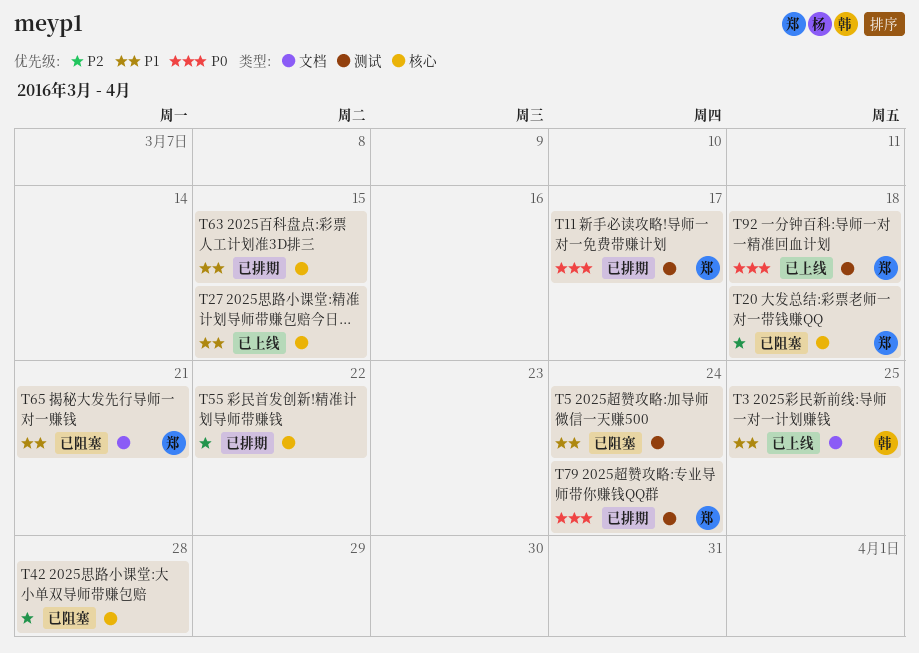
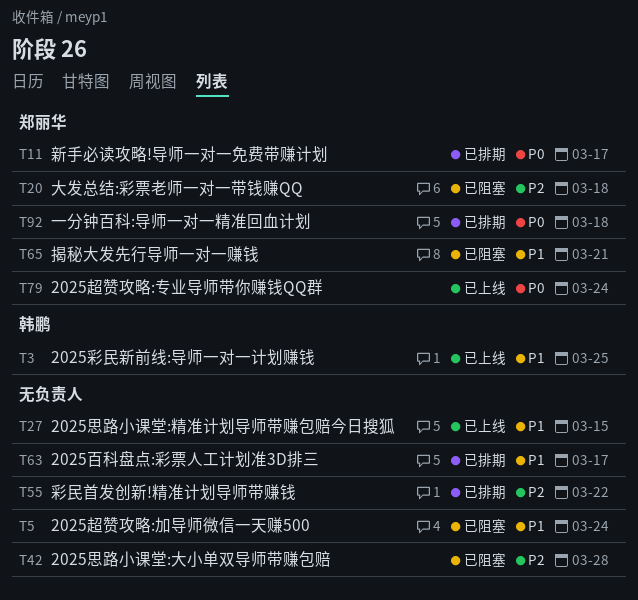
T63, due: Mar 15 -> Mar 17
T79, status: 已排期 -> 已上线
T92, status: 已上线 -> 已排期

